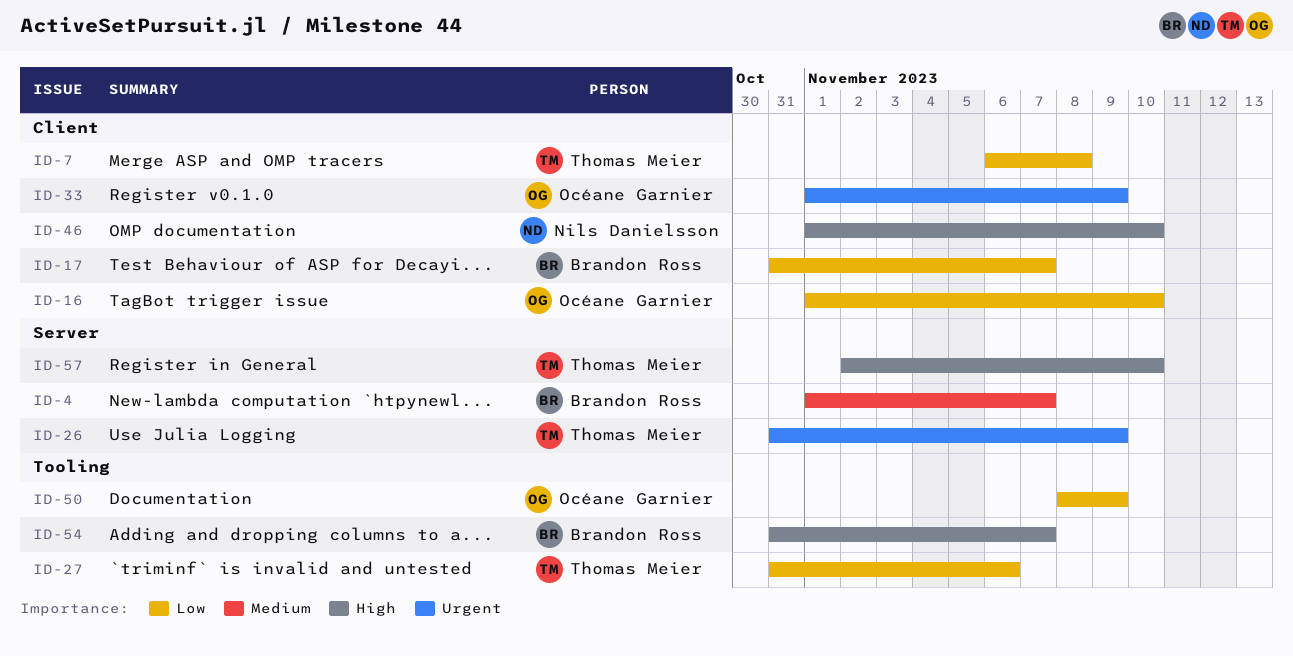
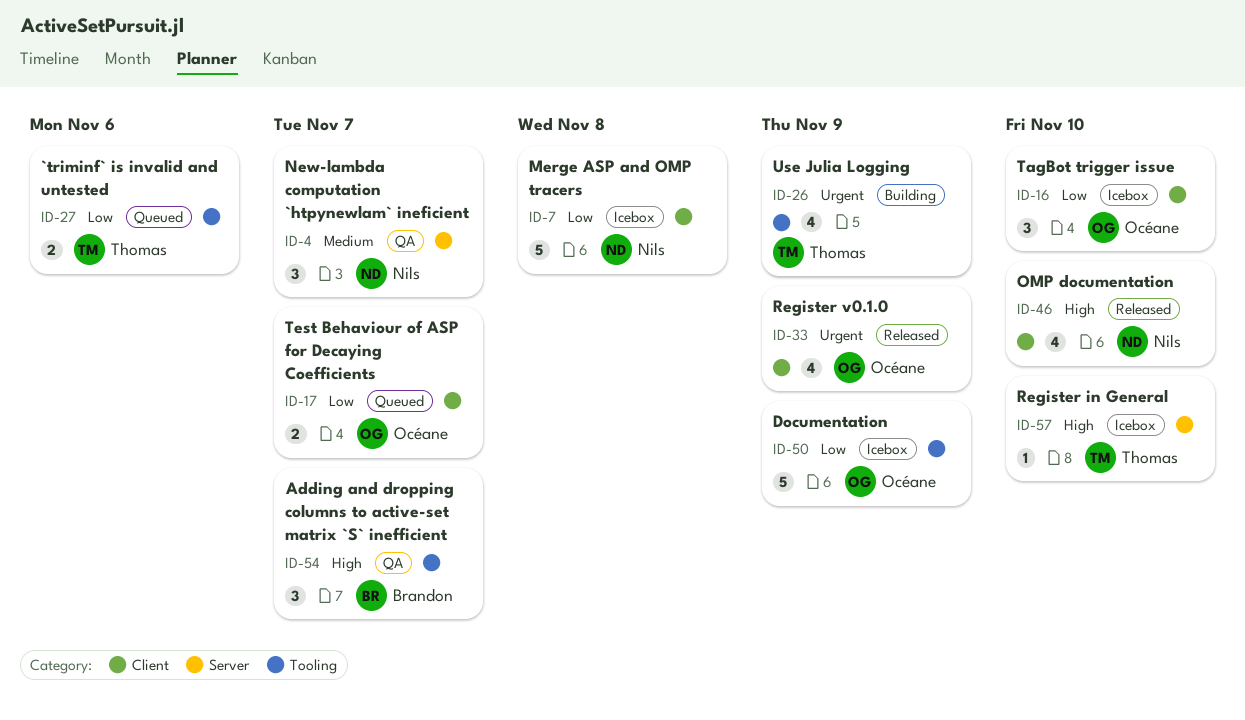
ID-4, owner: Brandon Ross -> Nils Danielsson
ID-7, owner: Thomas Meier -> Nils Danielsson
ID-17, owner: Brandon Ross -> Océane Garnier
ID-26, label: Server -> Tooling

